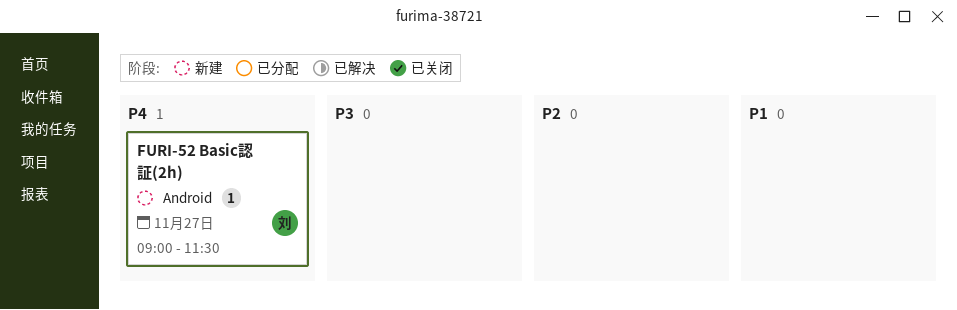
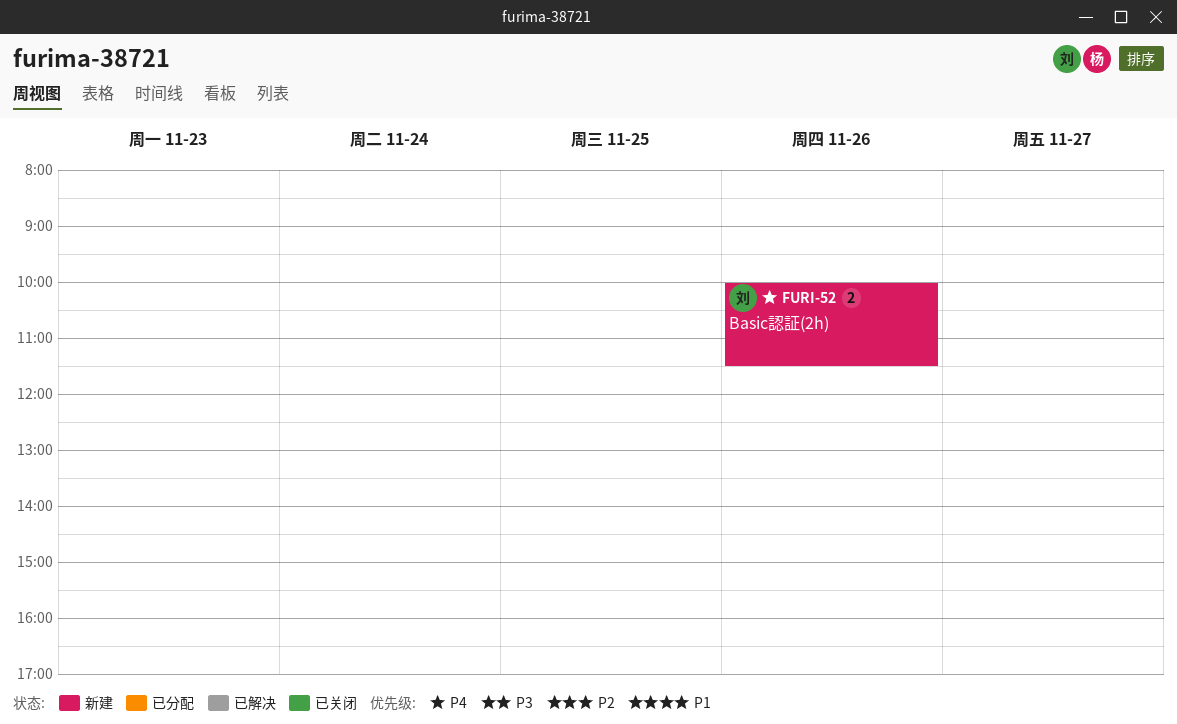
FURI-52, estimate: 1 -> 2
FURI-52, day: Nov 27 -> Nov 26
FURI-52, begins: 09:00 -> 10:00

